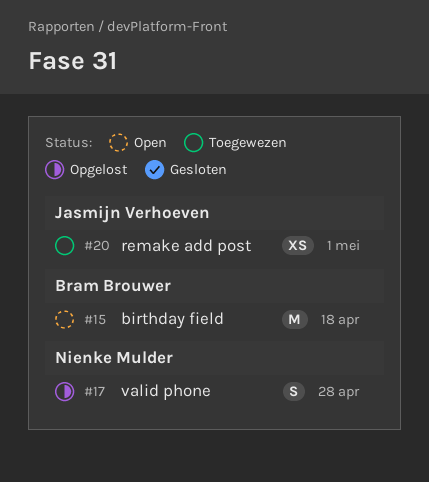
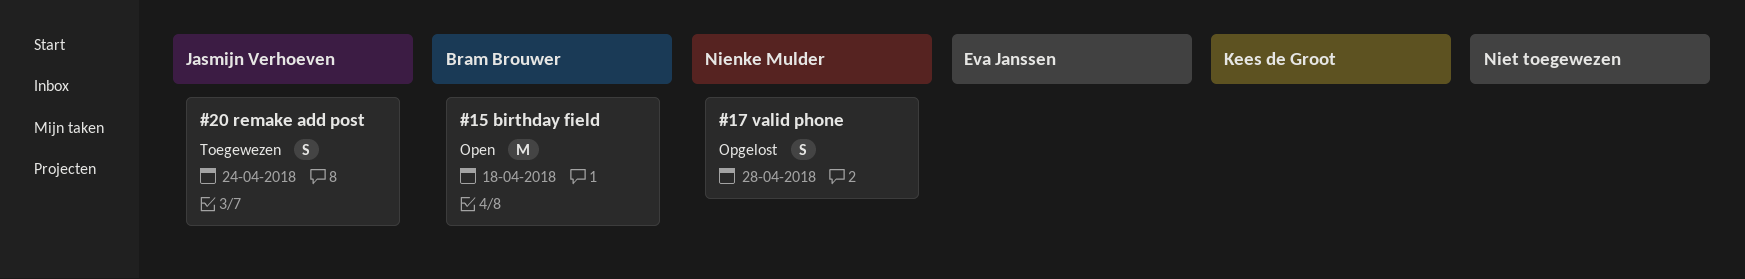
#20, estimate: XS -> S
#20, due: May 1 -> Apr 24

